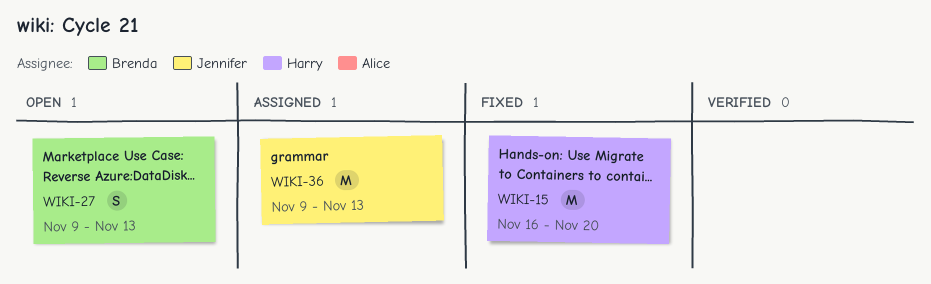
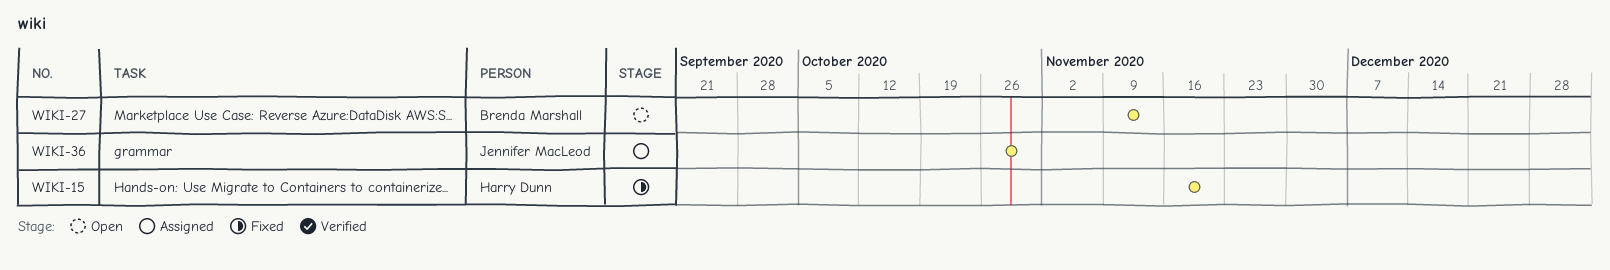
WIKI-36, start: Nov 9 -> Oct 26
WIKI-36, due: Nov 13 -> Oct 30

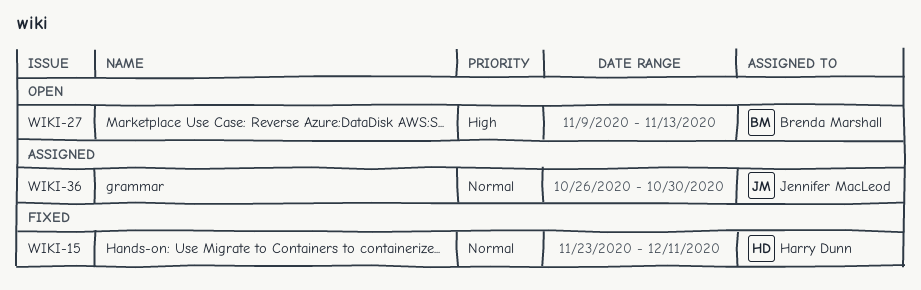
WIKI-15, start: Nov 16 -> Nov 23
WIKI-15, due: Nov 20 -> Dec 11

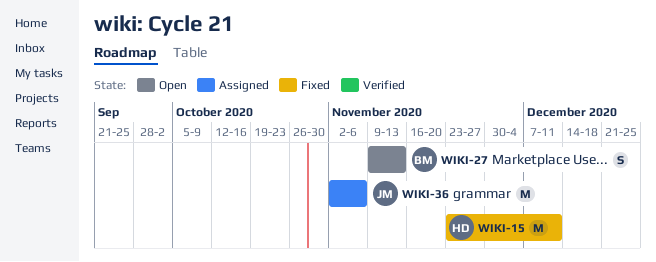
WIKI-36, start: Oct 26 -> Nov 2
WIKI-36, due: Oct 30 -> Nov 6

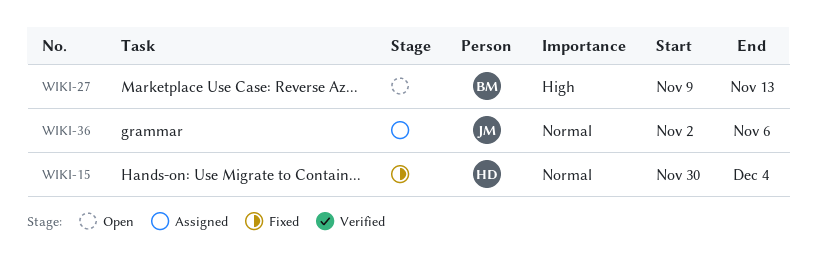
WIKI-15, start: Nov 23 -> Nov 30
WIKI-15, due: Dec 11 -> Dec 4

